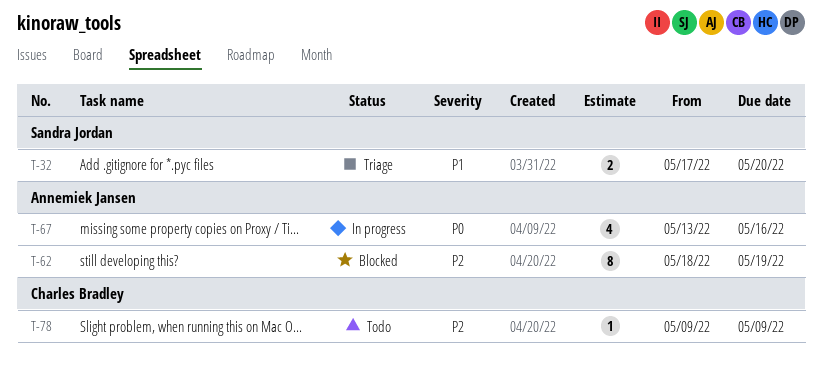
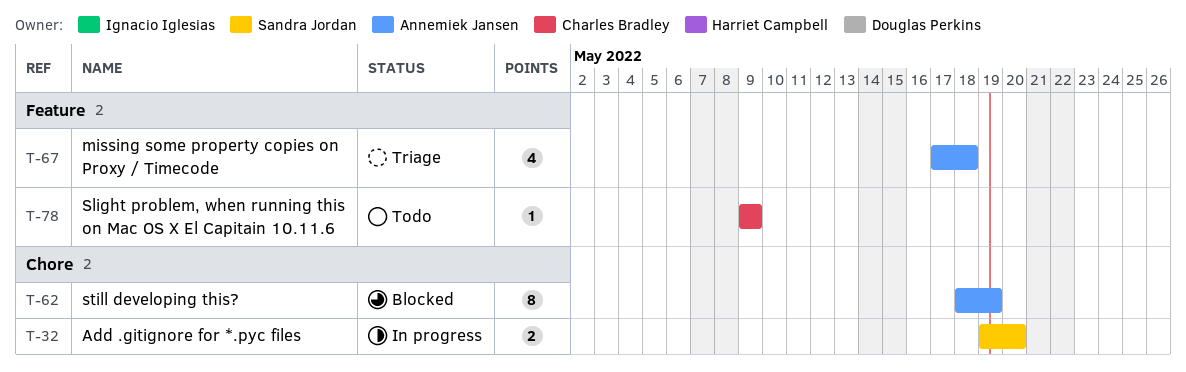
T-32, status: Triage -> In progress
T-32, start: May 17 -> May 19
T-67, status: In progress -> Triage
T-67, start: May 13 -> May 17
T-67, due: May 16 -> May 18

